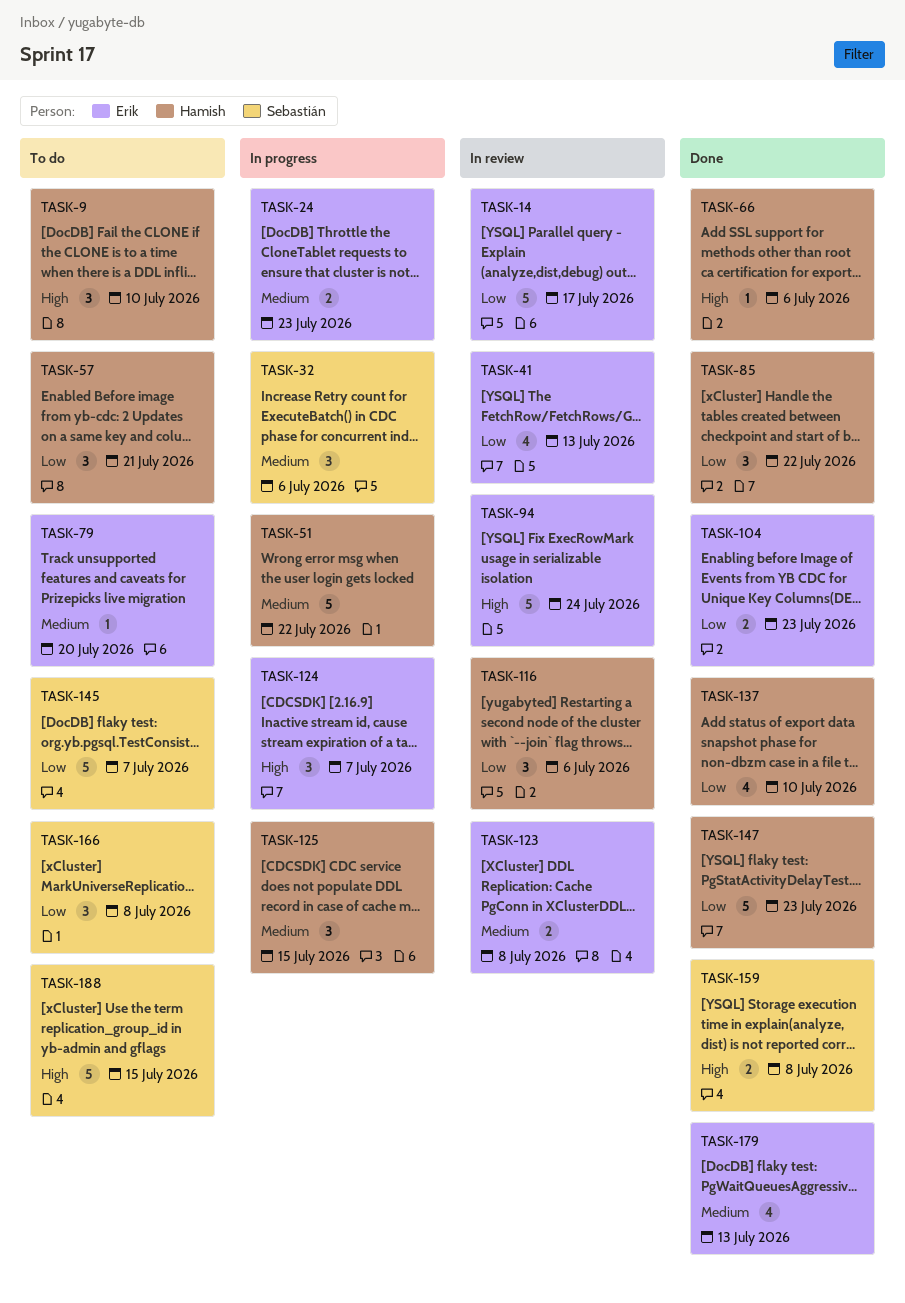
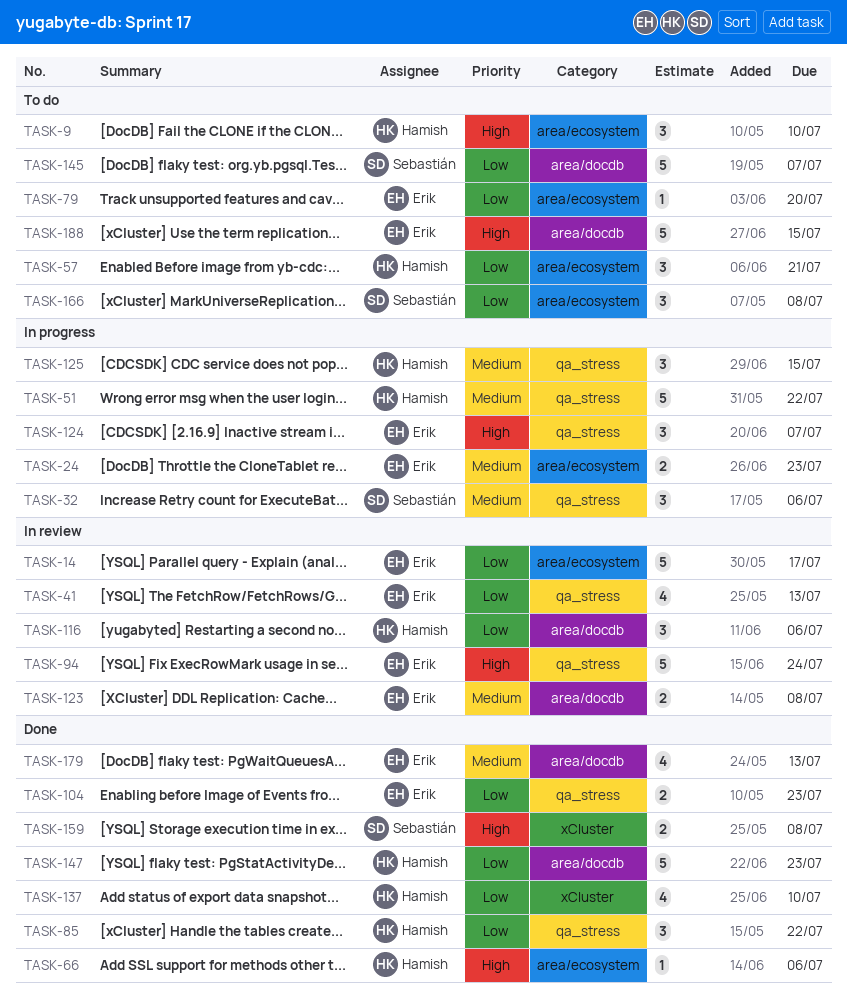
TASK-79, priority: Medium -> Low
TASK-188, owner: Sebastián -> Erik

